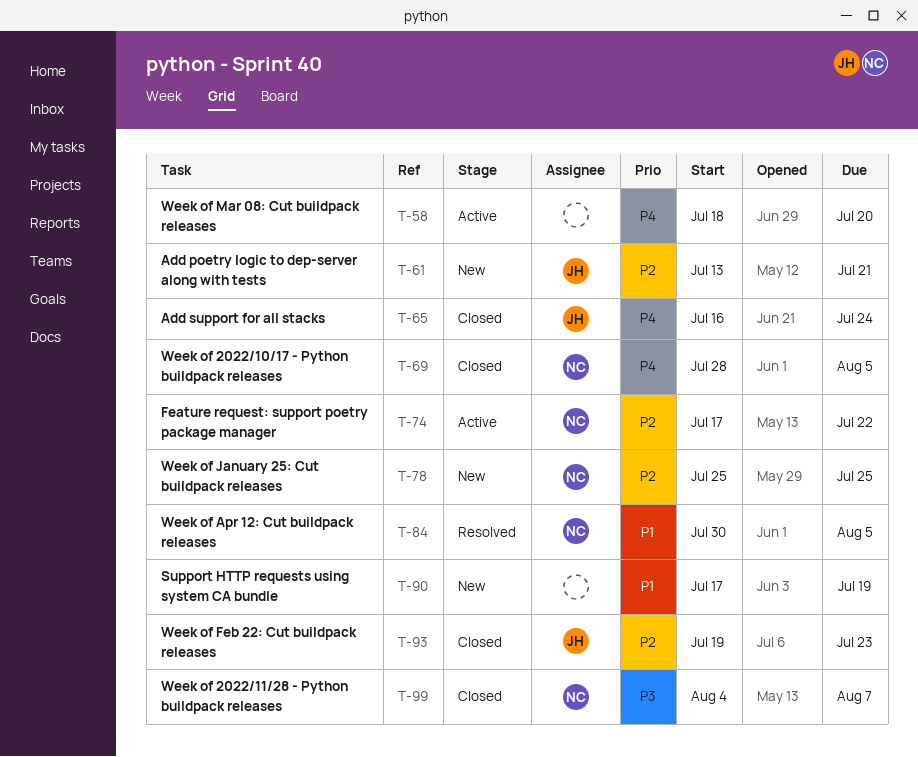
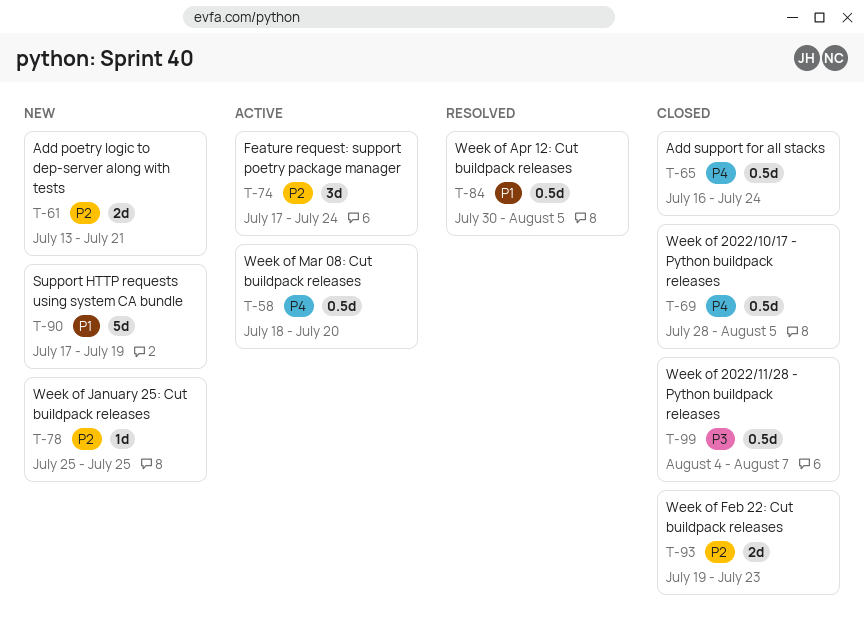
T-74, due: Jul 22 -> Jul 24

